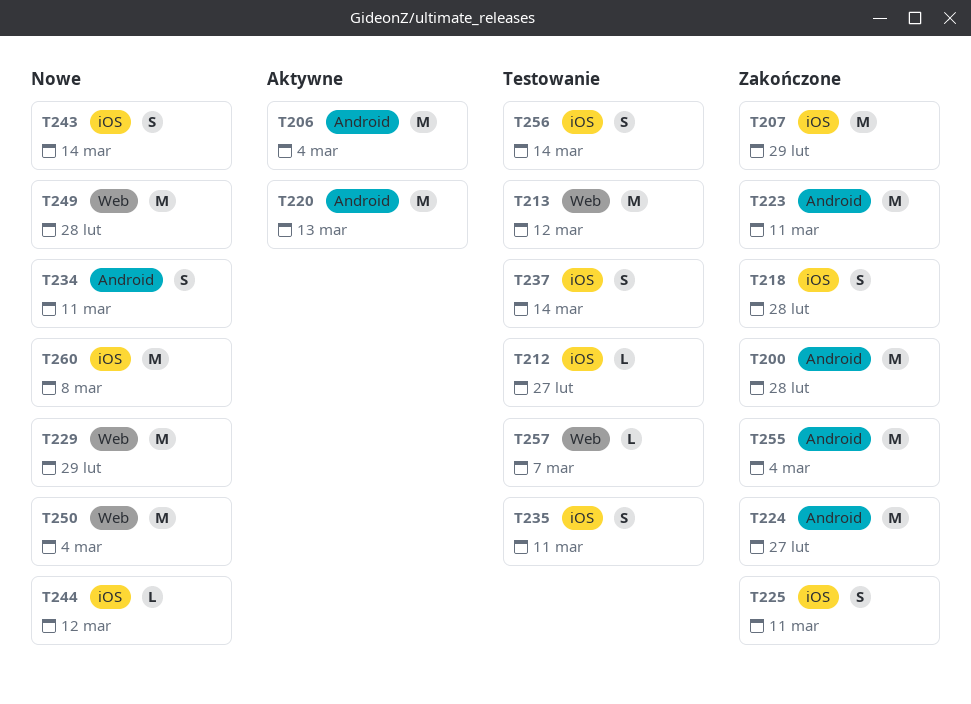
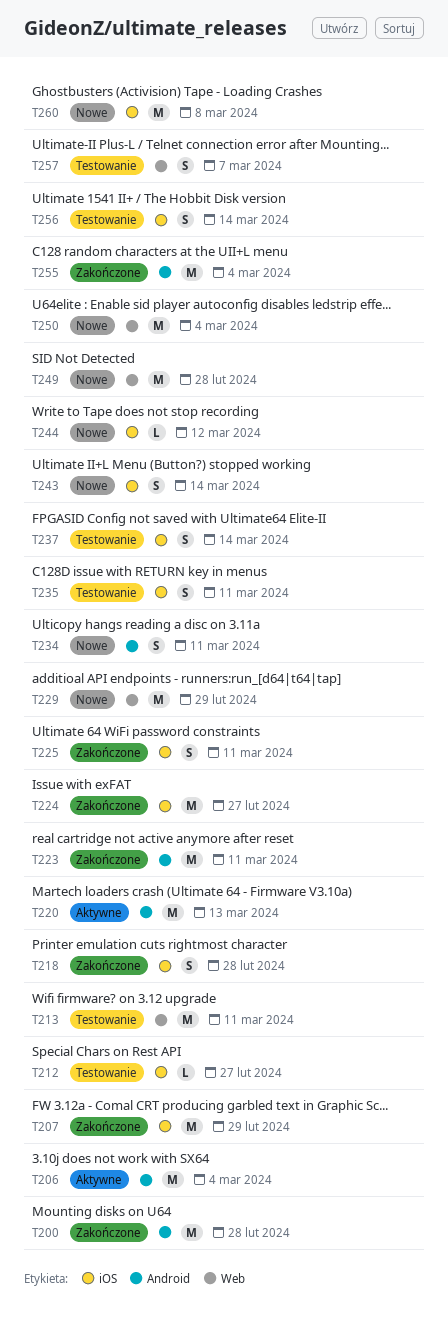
T213, due: Mar 12 -> Mar 11
T224, label: Android -> iOS
T257, estimate: L -> S

